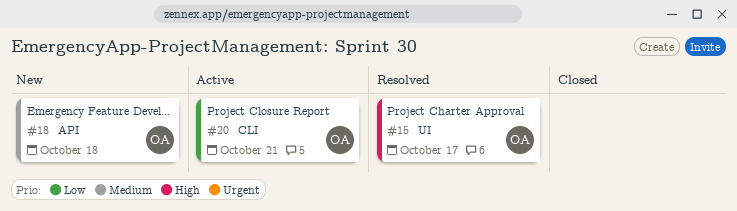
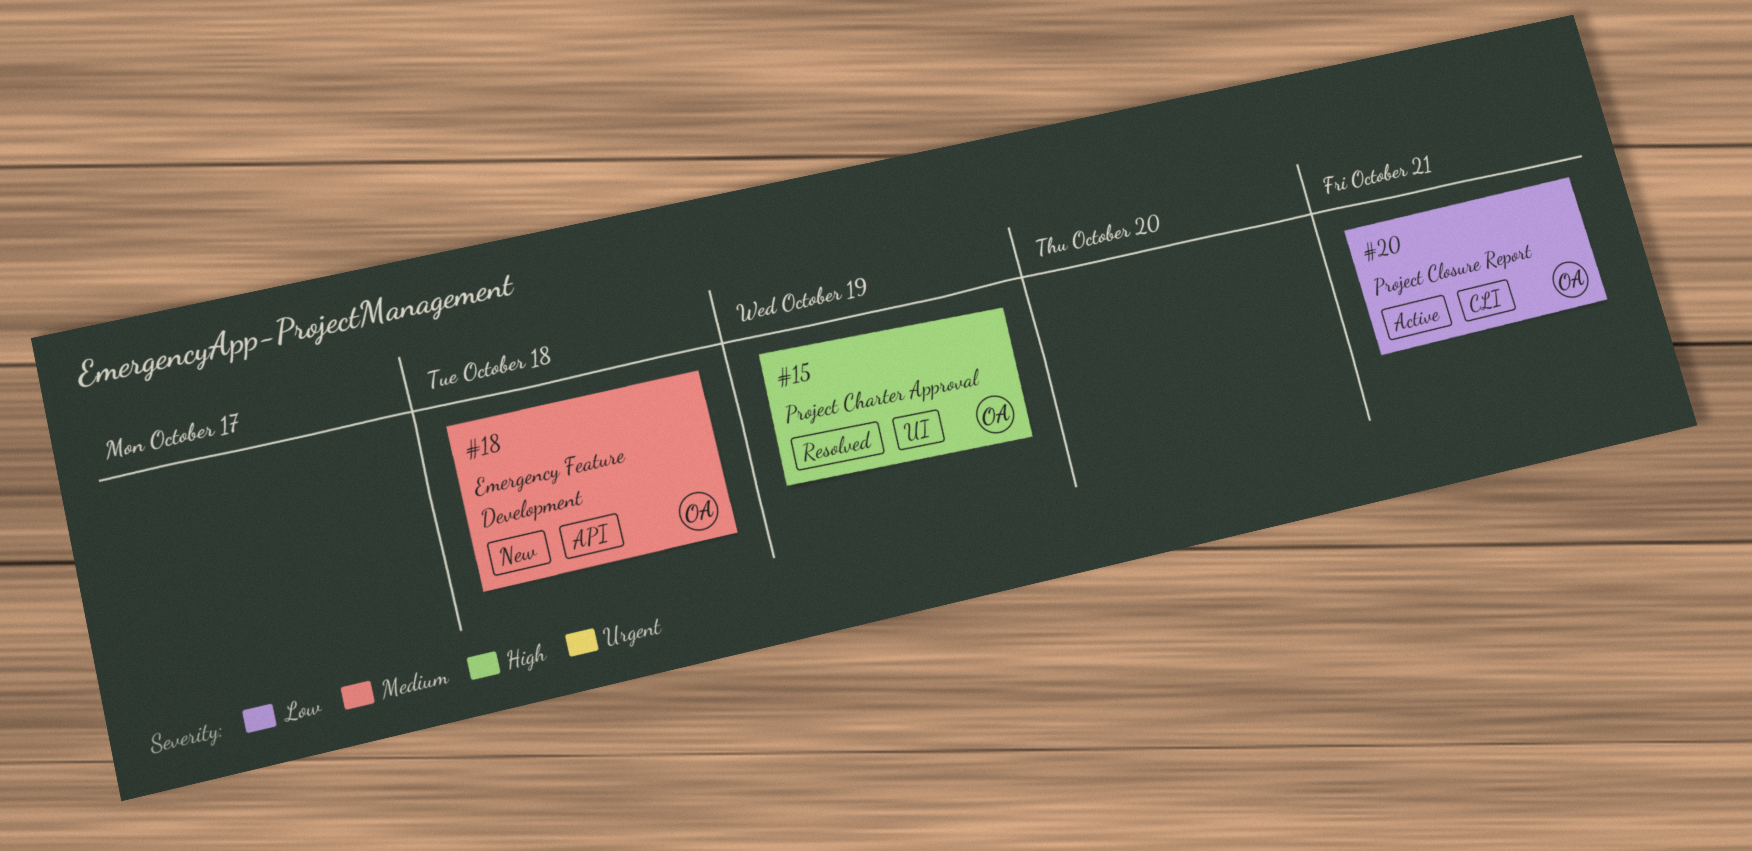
#15, due: Oct 17 -> Oct 19

